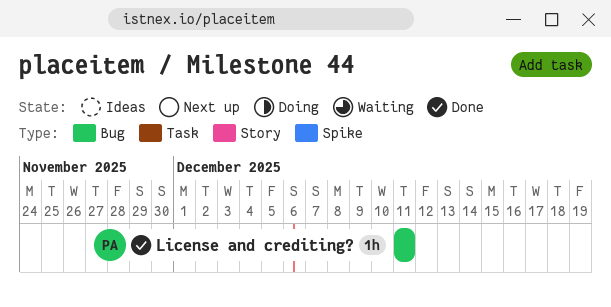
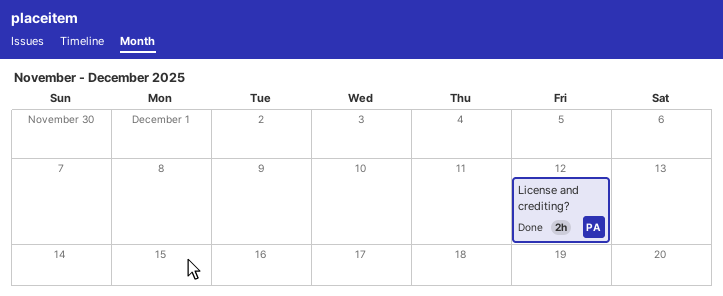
License and crediting?, estimate: 1h -> 2h
License and crediting?, due: Dec 11 -> Dec 12

